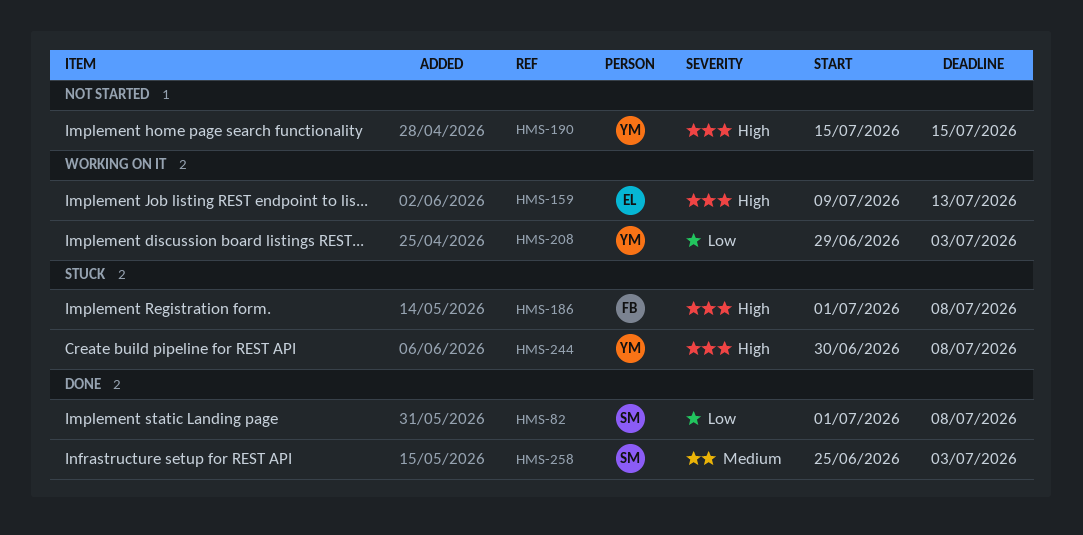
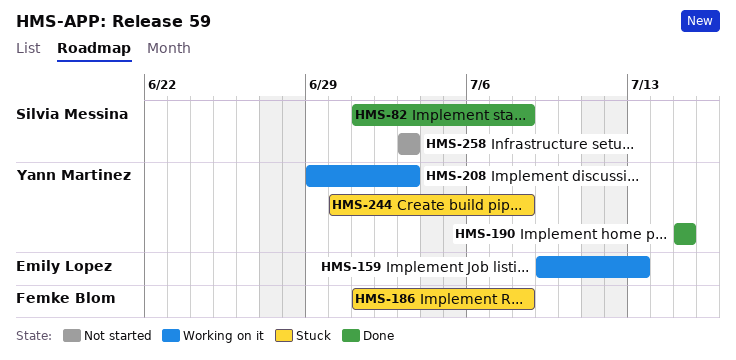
HMS-190, status: Not started -> Done
HMS-258, status: Done -> Not started
HMS-258, start: Jun 25 -> Jul 3

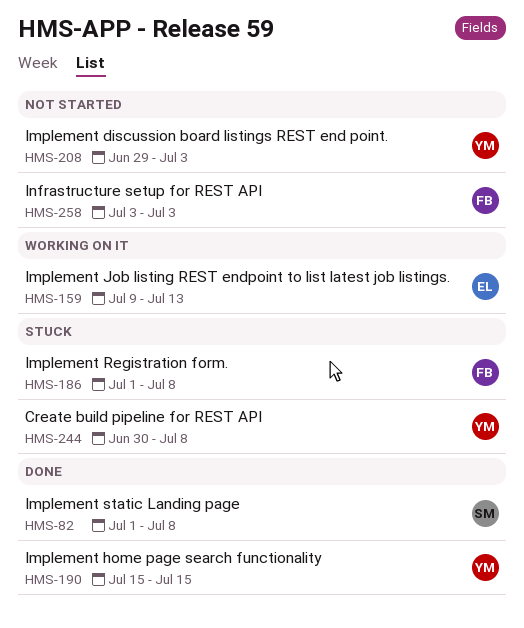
HMS-208, status: Working on it -> Not started
HMS-258, owner: Silvia Messina -> Femke Blom

